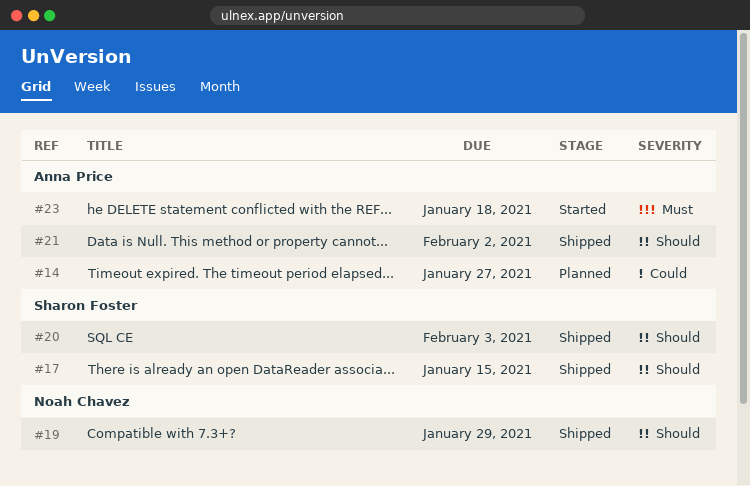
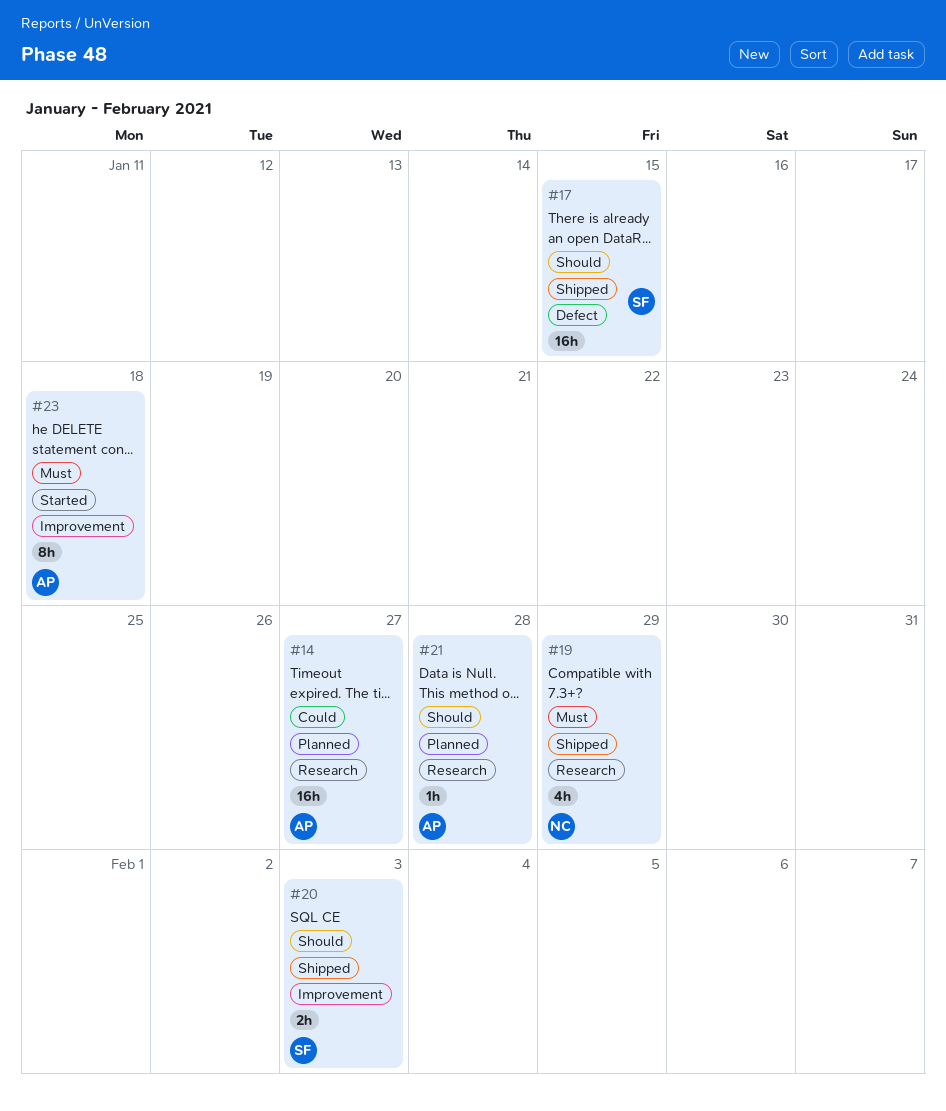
#19, priority: Should -> Must
#21, status: Shipped -> Planned
#21, due: Feb 2 -> Jan 28

